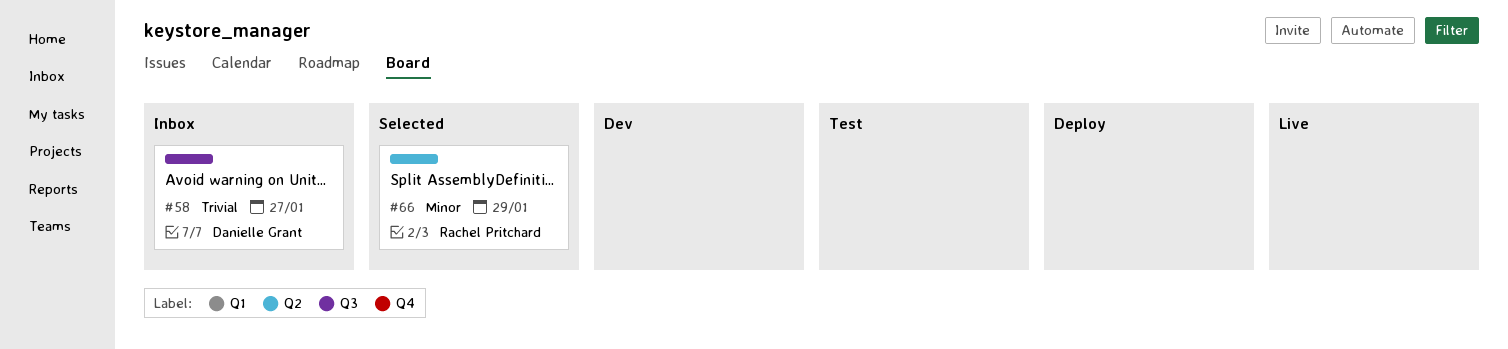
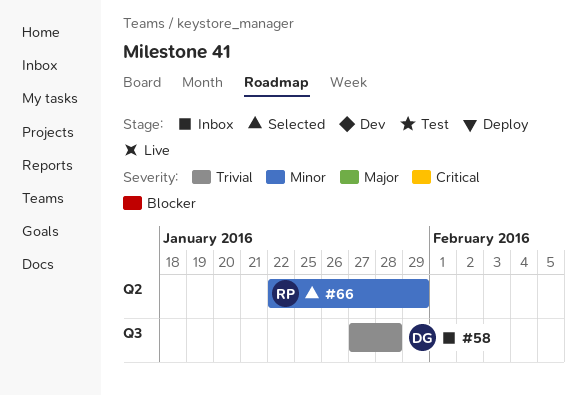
#58, due: Jan 27 -> Jan 28

